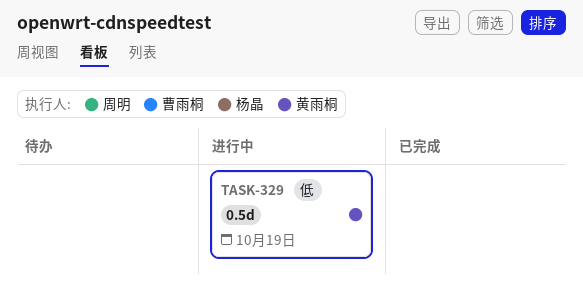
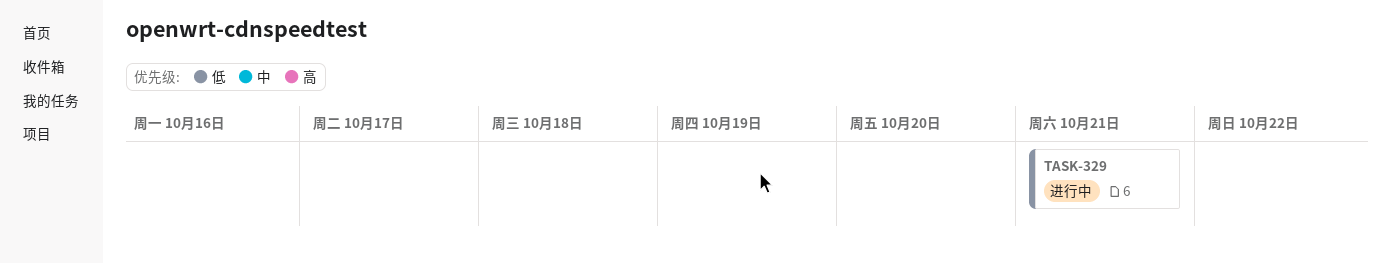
TASK-329, due: Oct 19 -> Oct 21

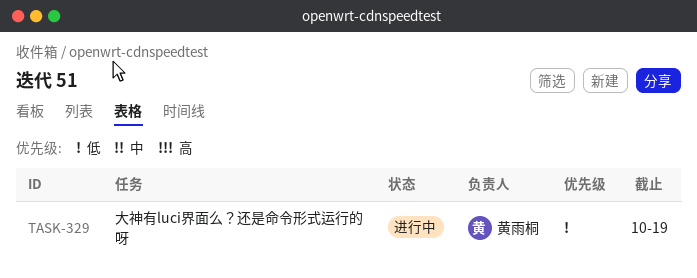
TASK-329, due: Oct 21 -> Oct 19

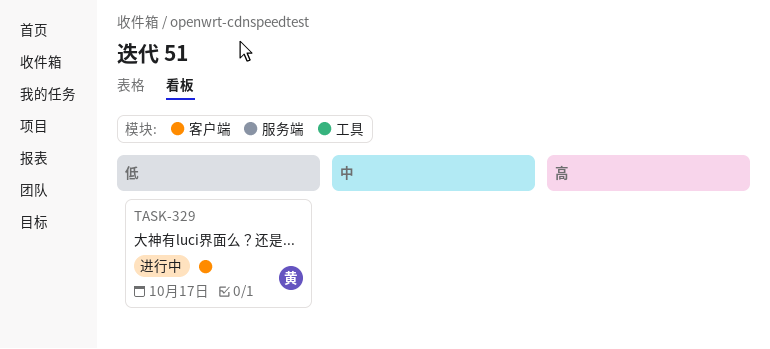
TASK-329, due: Oct 19 -> Oct 17

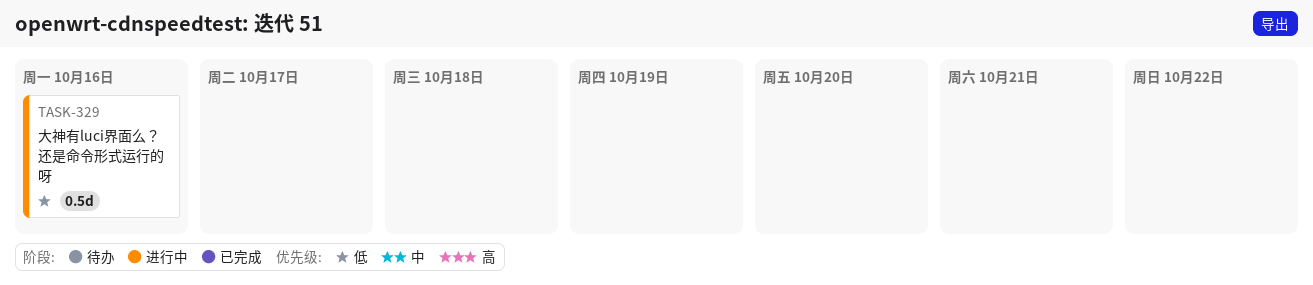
TASK-329, due: Oct 17 -> Oct 16

